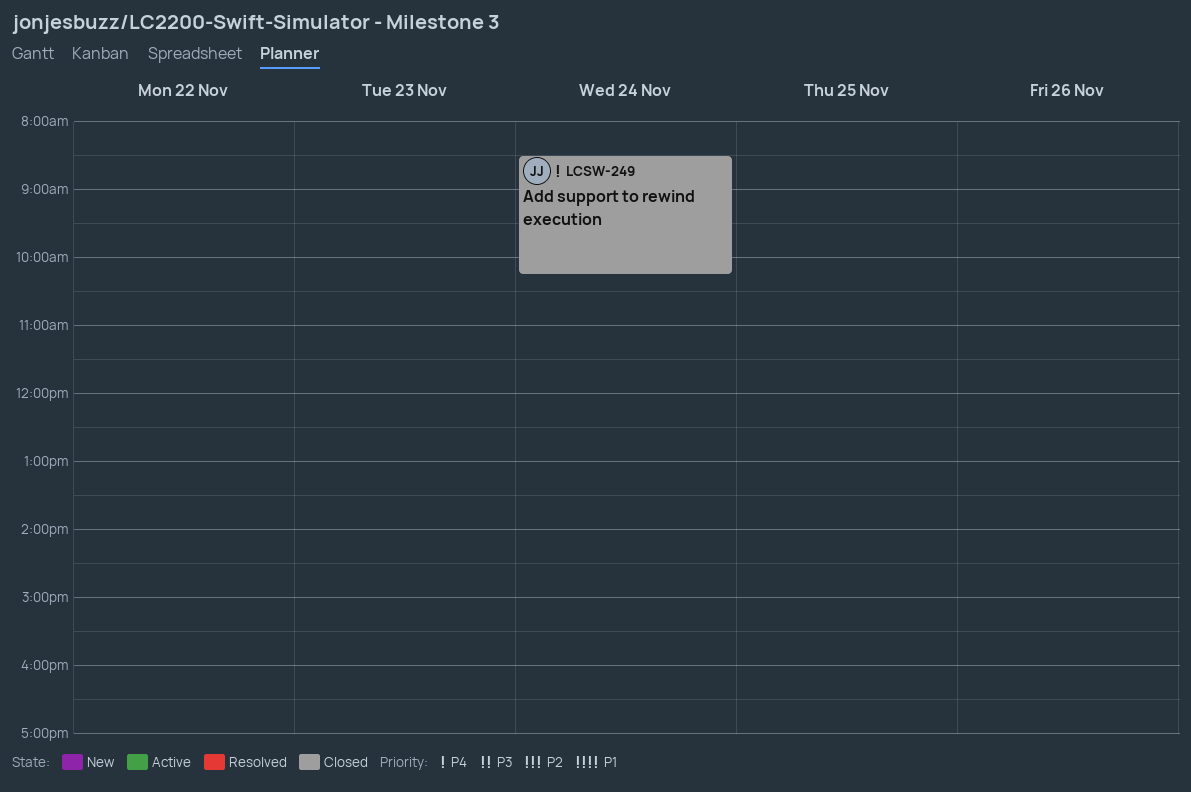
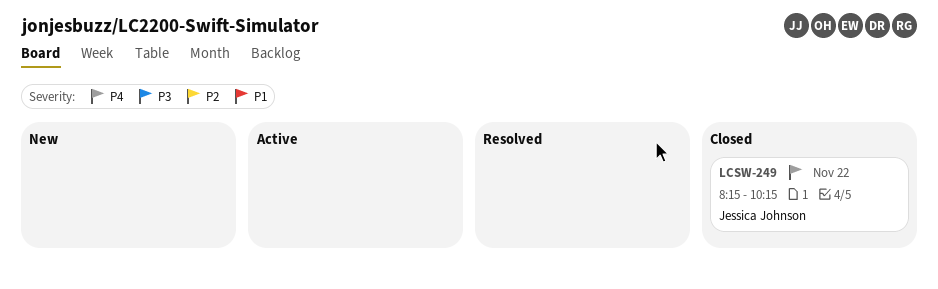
LCSW-249, day: Nov 24 -> Nov 22
LCSW-249, begins: 08:30 -> 08:15

